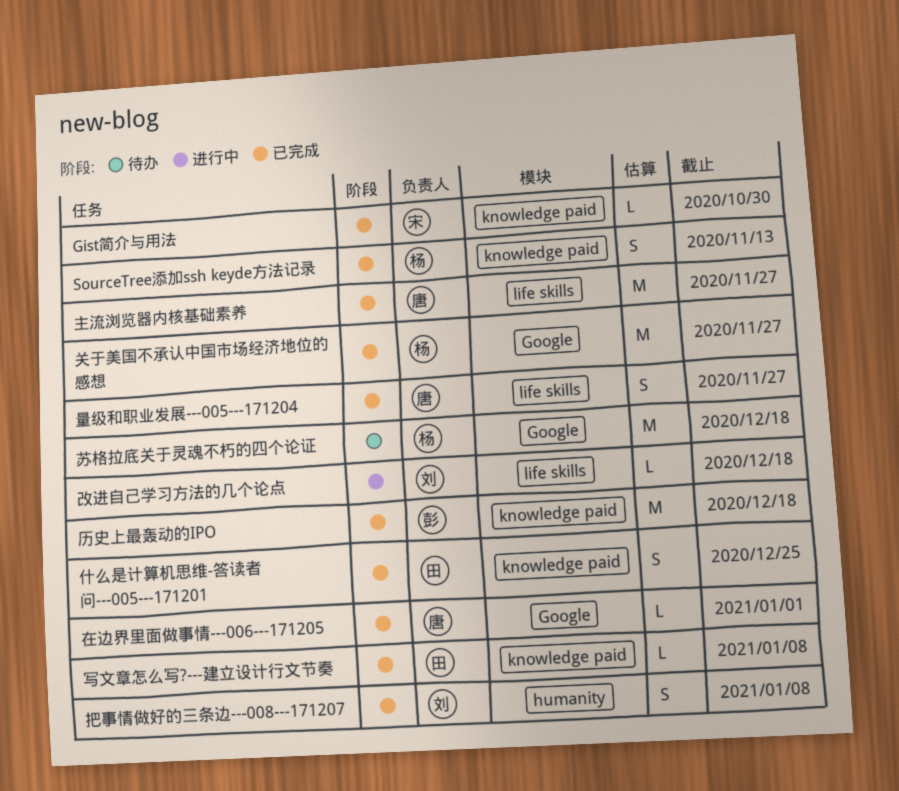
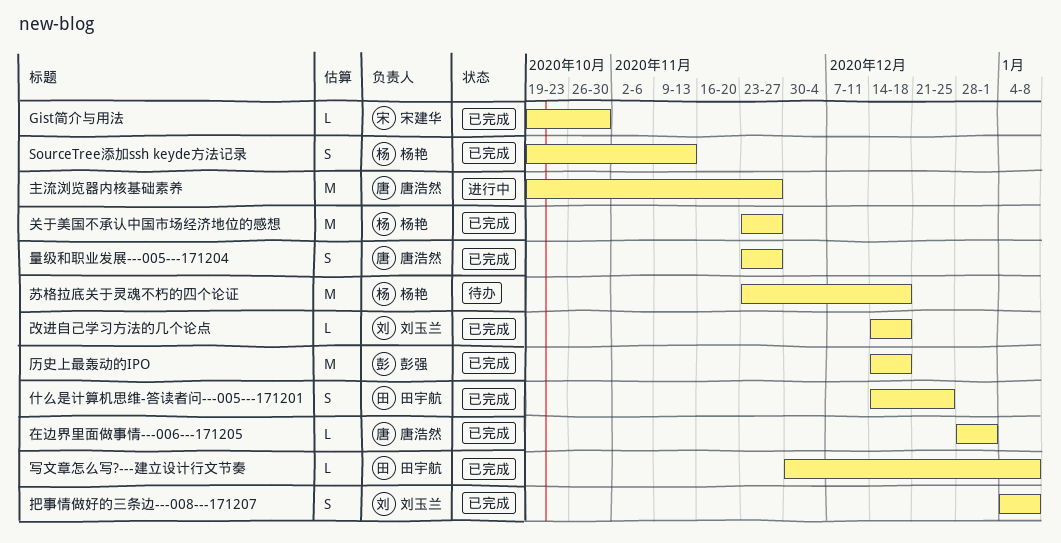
主流浏览器内核基础素养, status: 已完成 -> 进行中
改进自己学习方法的几个论点, status: 进行中 -> 已完成

